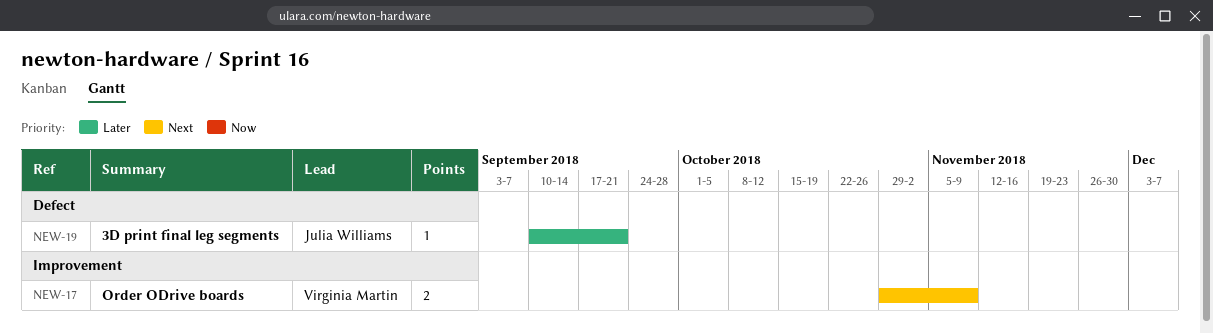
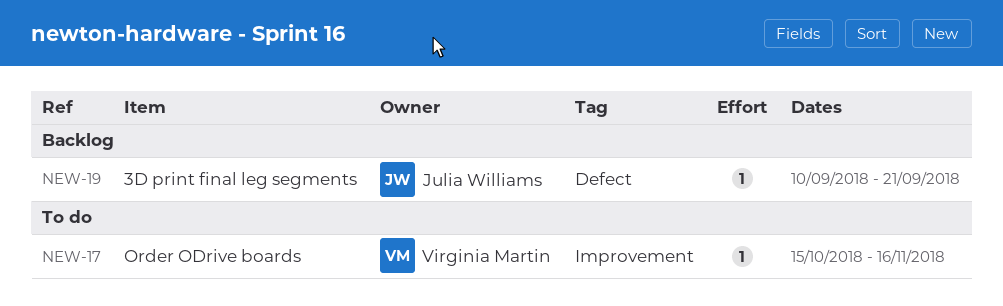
NEW-17, estimate: 2 -> 1
NEW-17, start: Oct 29 -> Oct 15
NEW-17, due: Nov 9 -> Nov 16

